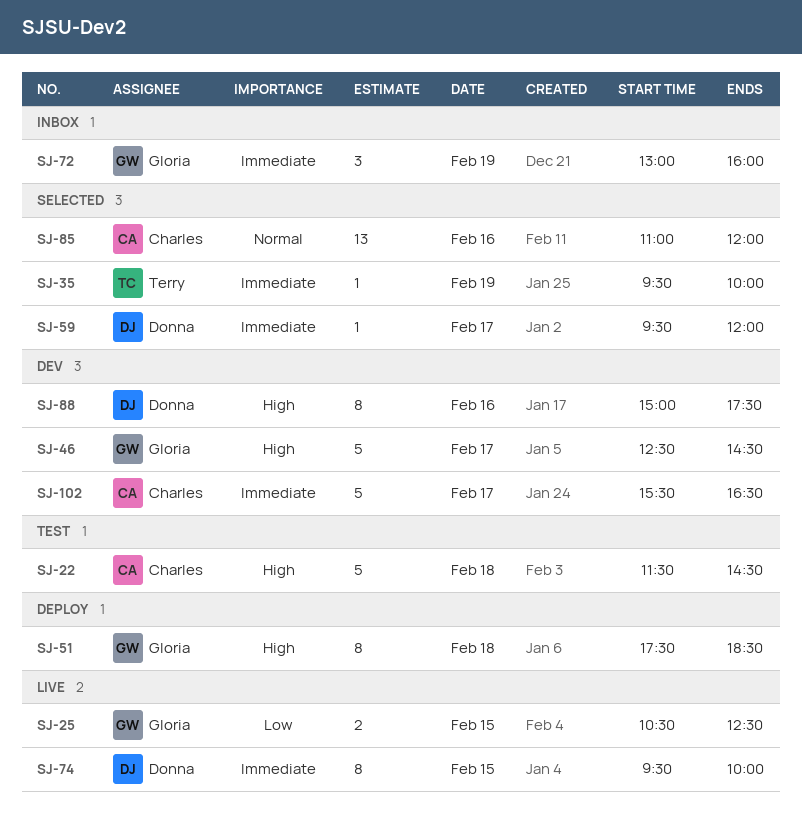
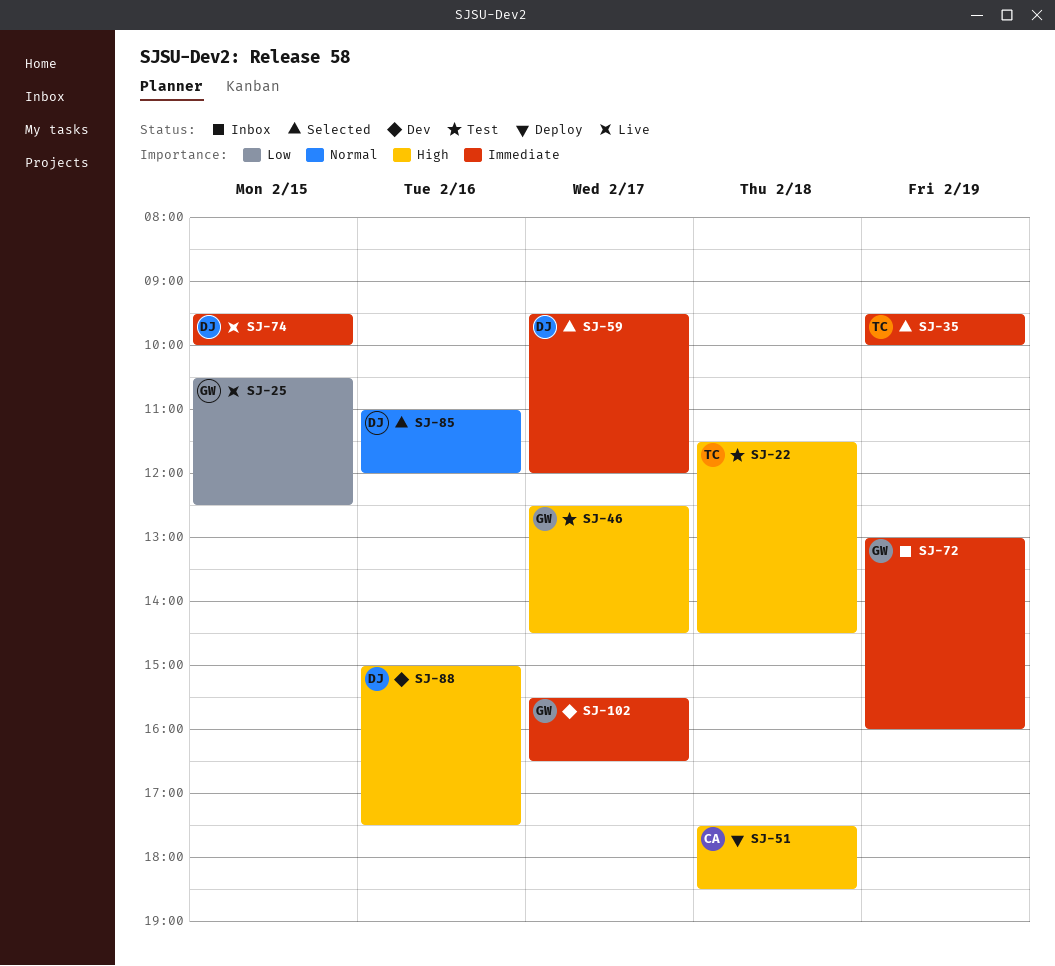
SJ-22, owner: Charles -> Terry
SJ-46, status: Dev -> Test
SJ-51, owner: Gloria -> Charles
SJ-85, owner: Charles -> Donna
SJ-102, owner: Charles -> Gloria

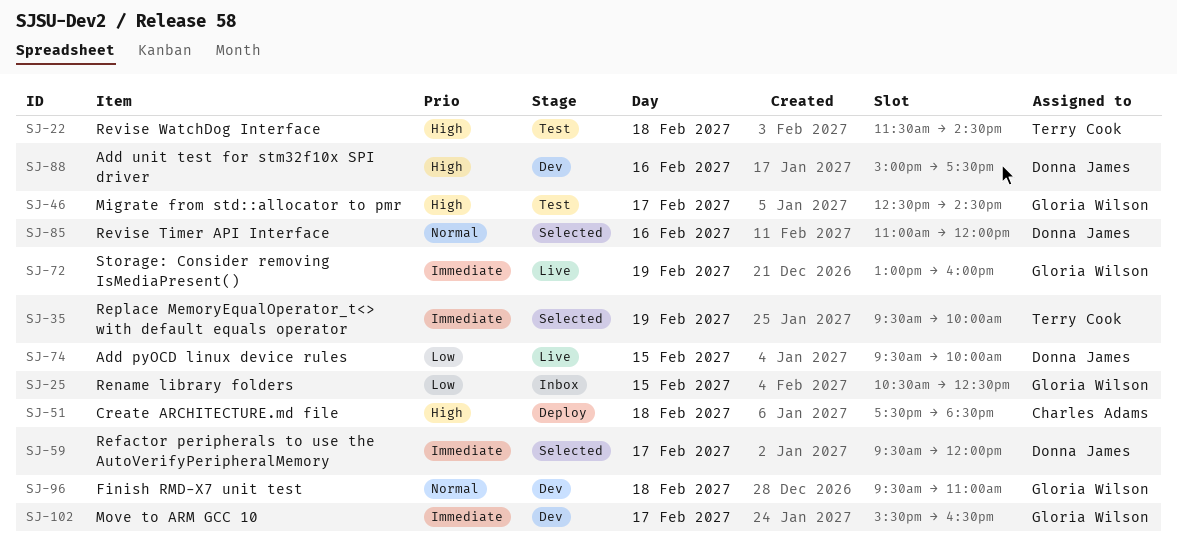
SJ-25, status: Live -> Inbox
SJ-72, status: Inbox -> Live
SJ-74, priority: Immediate -> Low
SJ-96: none -> present

